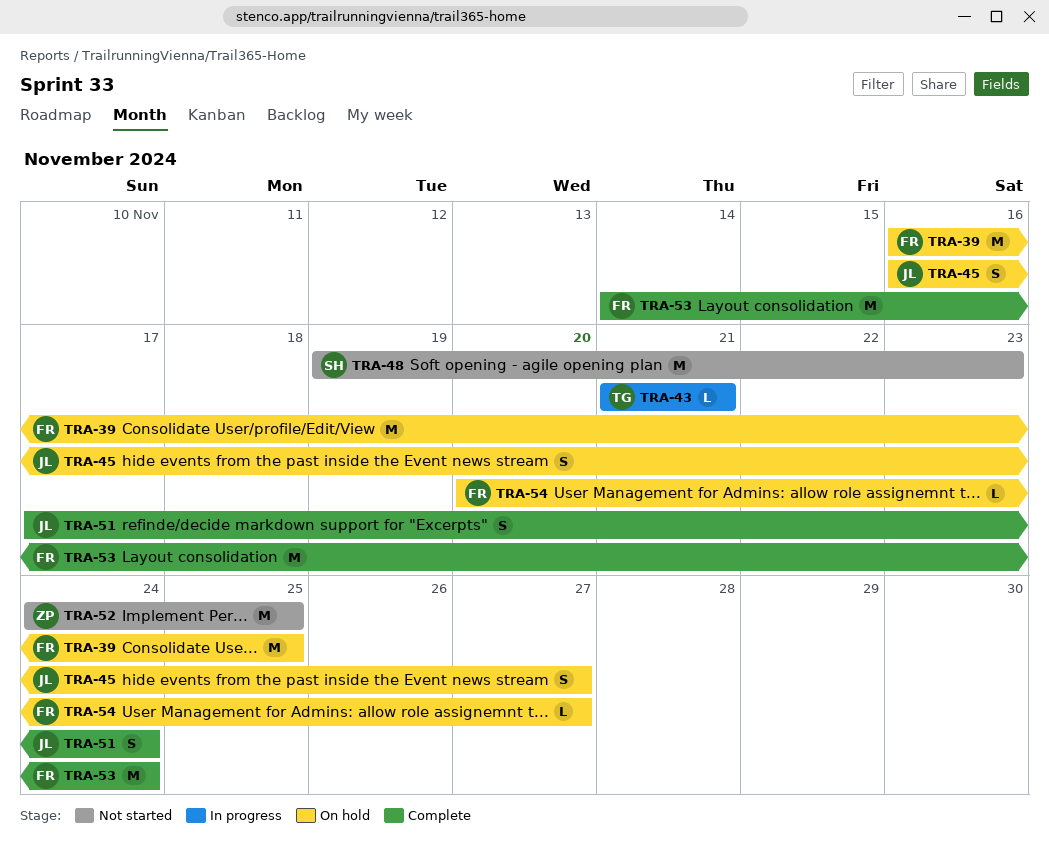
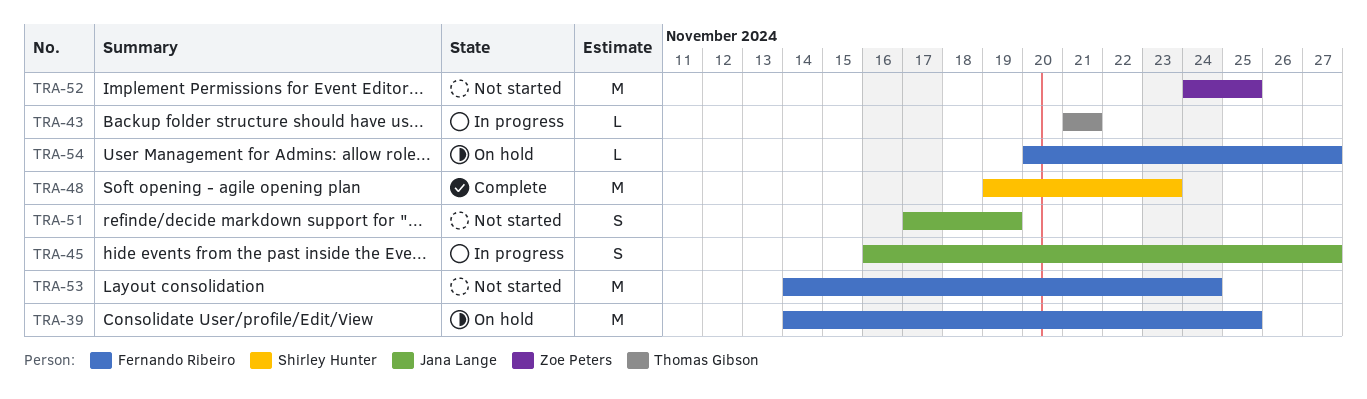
TRA-39, start: Nov 16 -> Nov 14
TRA-45, status: On hold -> In progress
TRA-48, status: Not started -> Complete
TRA-51, status: Complete -> Not started
TRA-51, due: Nov 24 -> Nov 19
TRA-53, status: Complete -> Not started

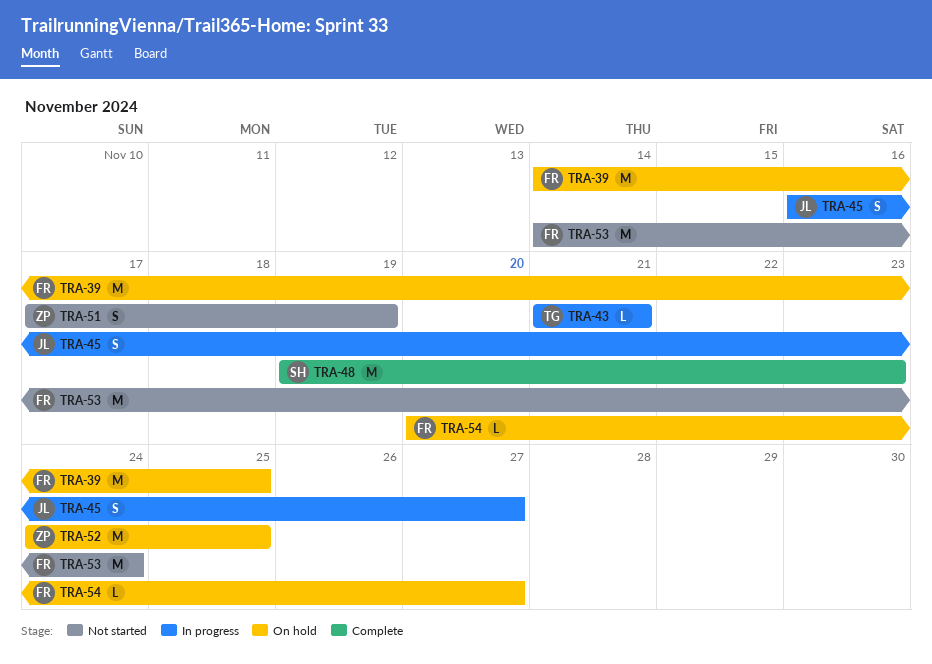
TRA-51, owner: Jana Lange -> Zoe Peters
TRA-52, status: Not started -> On hold

